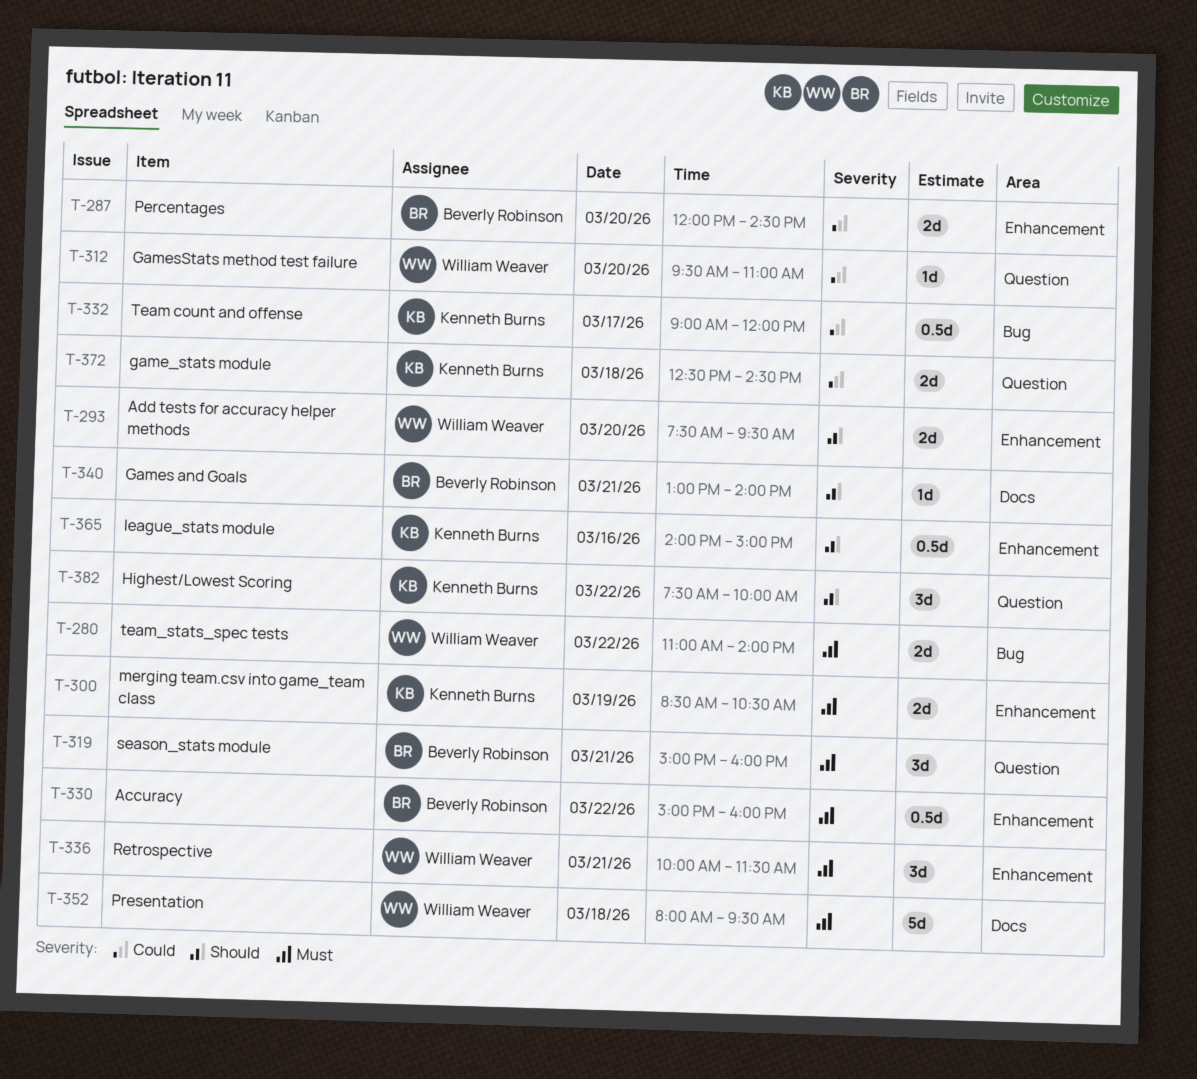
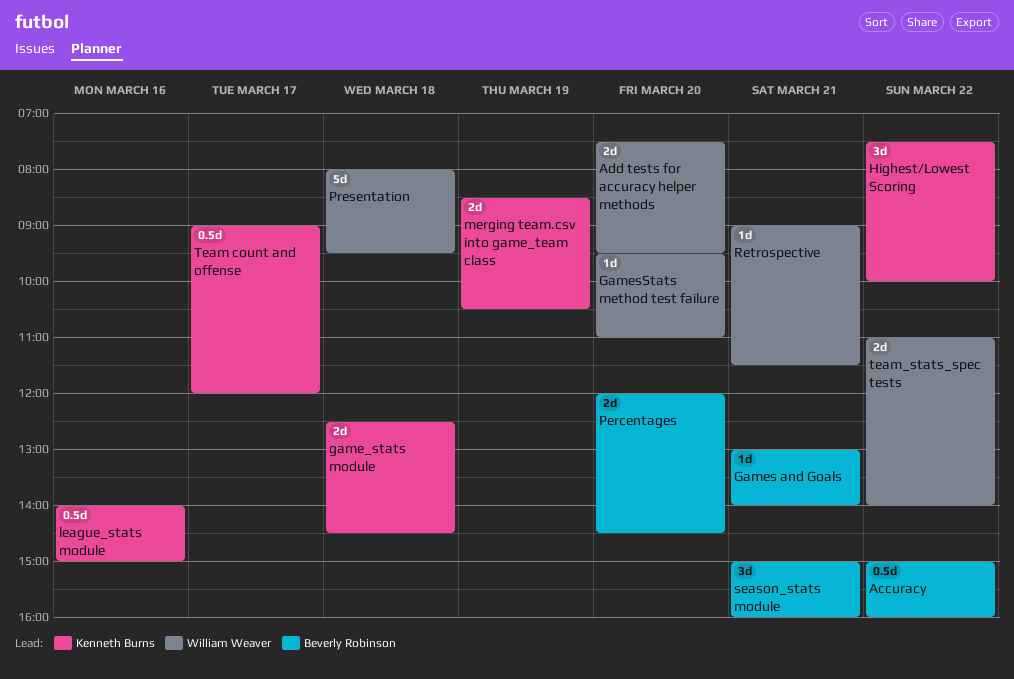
Retrospective, estimate: 3d -> 1d
Retrospective, begins: 10:00 -> 09:00

